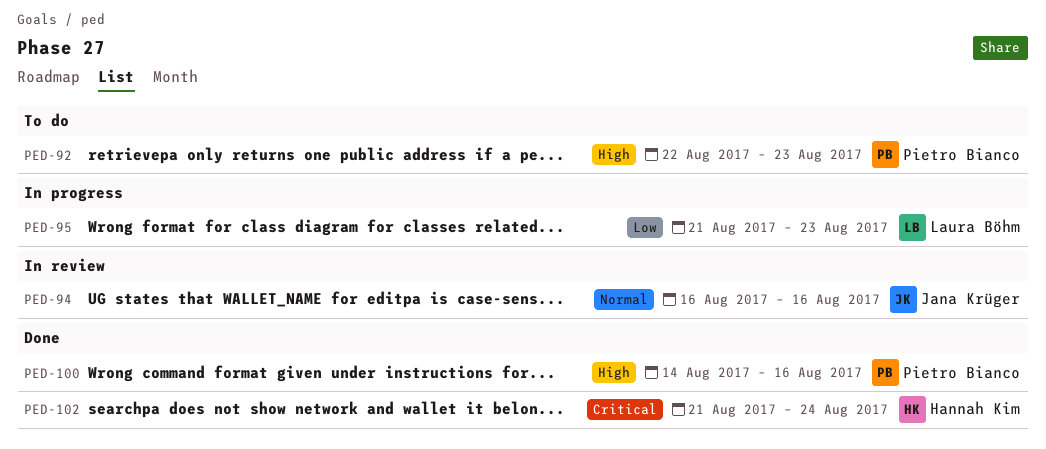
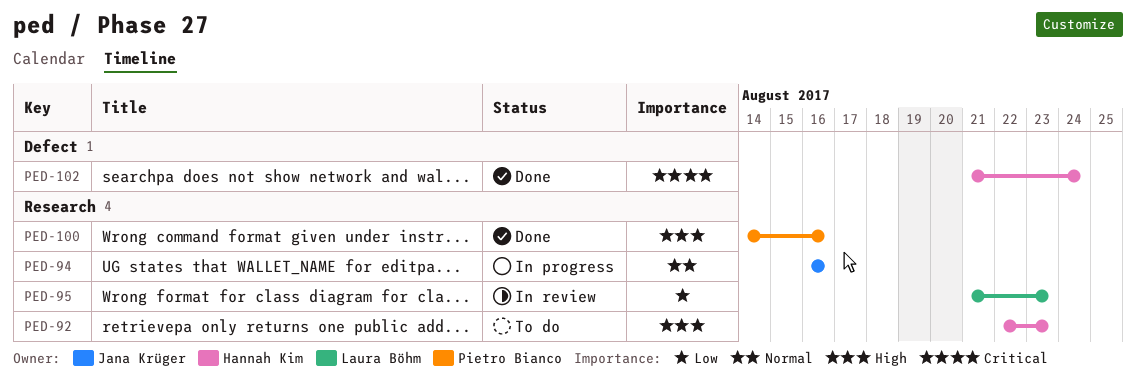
PED-92, owner: Pietro Bianco -> Hannah Kim
PED-94, status: In review -> In progress
PED-95, status: In progress -> In review

